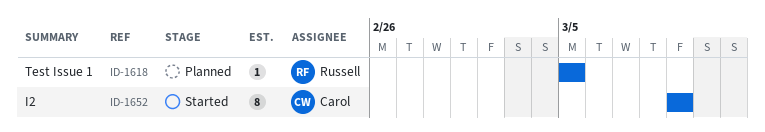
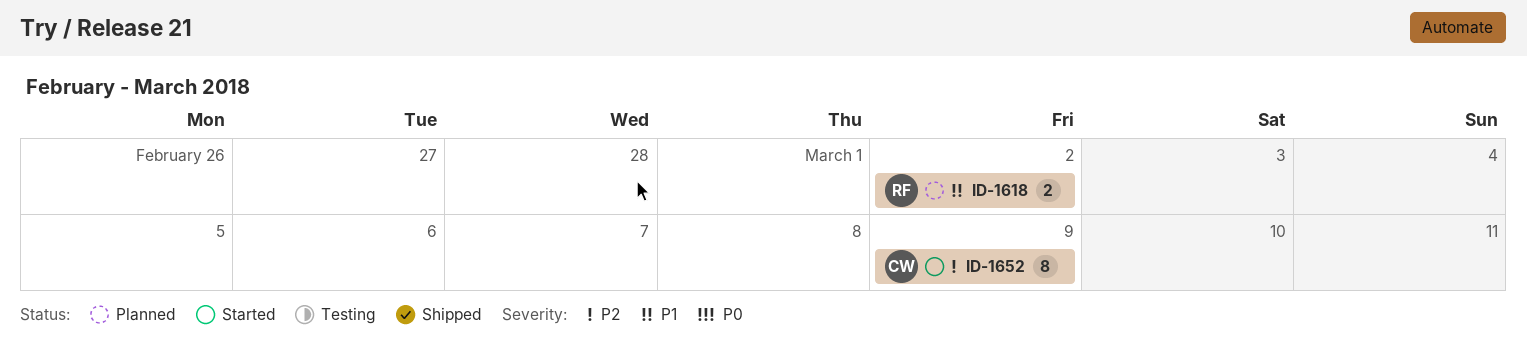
ID-1618, estimate: 1 -> 2
ID-1618, start: Mar 5 -> Mar 2
ID-1618, due: Mar 5 -> Mar 2

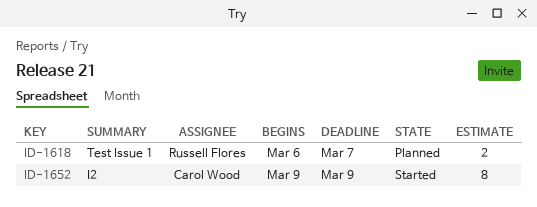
ID-1618, start: Mar 2 -> Mar 6
ID-1618, due: Mar 2 -> Mar 7

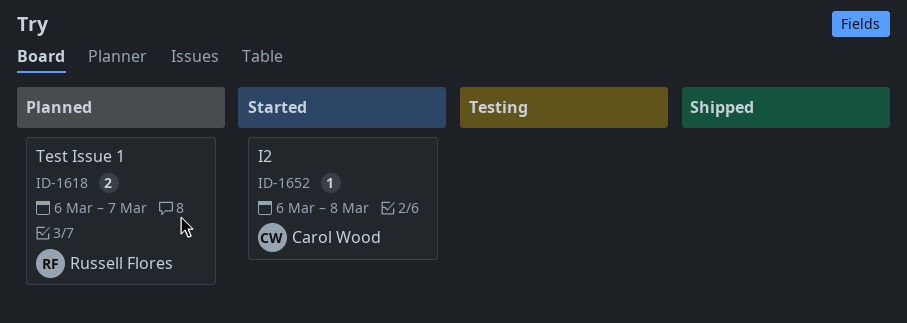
ID-1652, estimate: 8 -> 1
ID-1652, start: Mar 9 -> Mar 6
ID-1652, due: Mar 9 -> Mar 8

